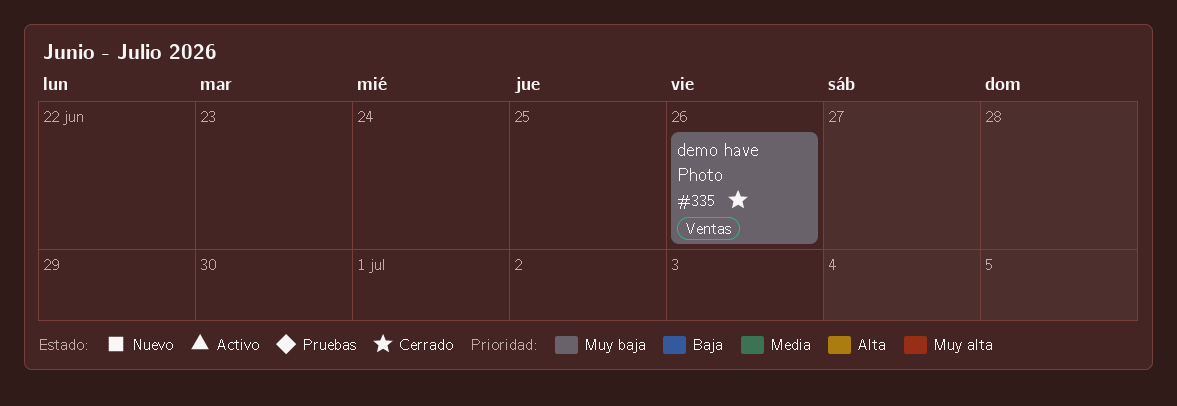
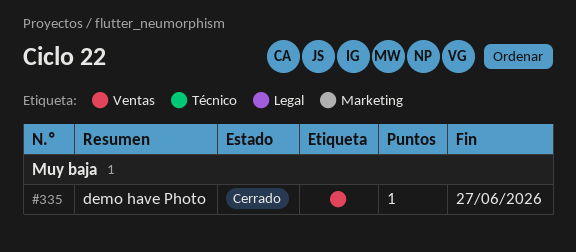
#335, due: Jun 26 -> Jun 27

